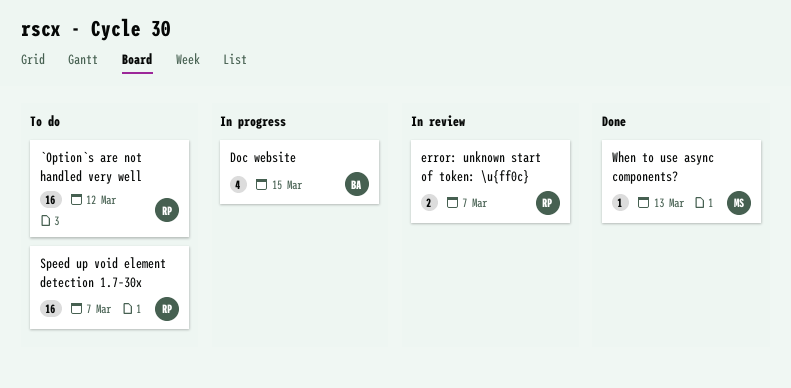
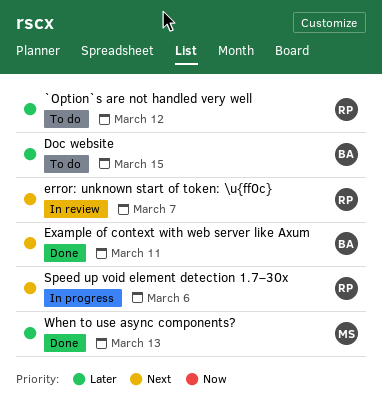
Doc website, status: In progress -> To do
Example of context with web server like Axum: none -> present
Speed up void element detection 1.7–30x, status: To do -> In progress
Speed up void element detection 1.7–30x, due: Mar 7 -> Mar 6

